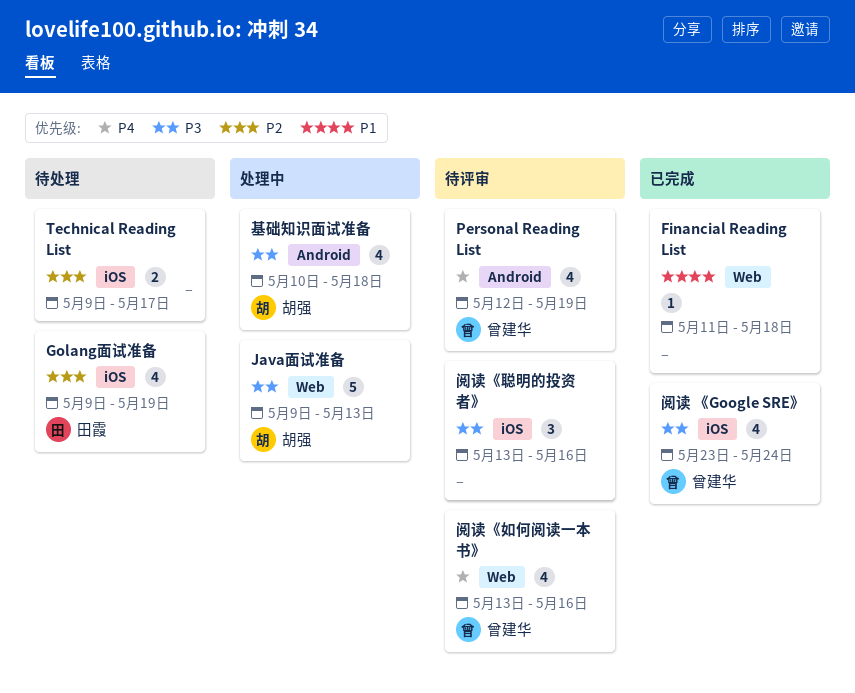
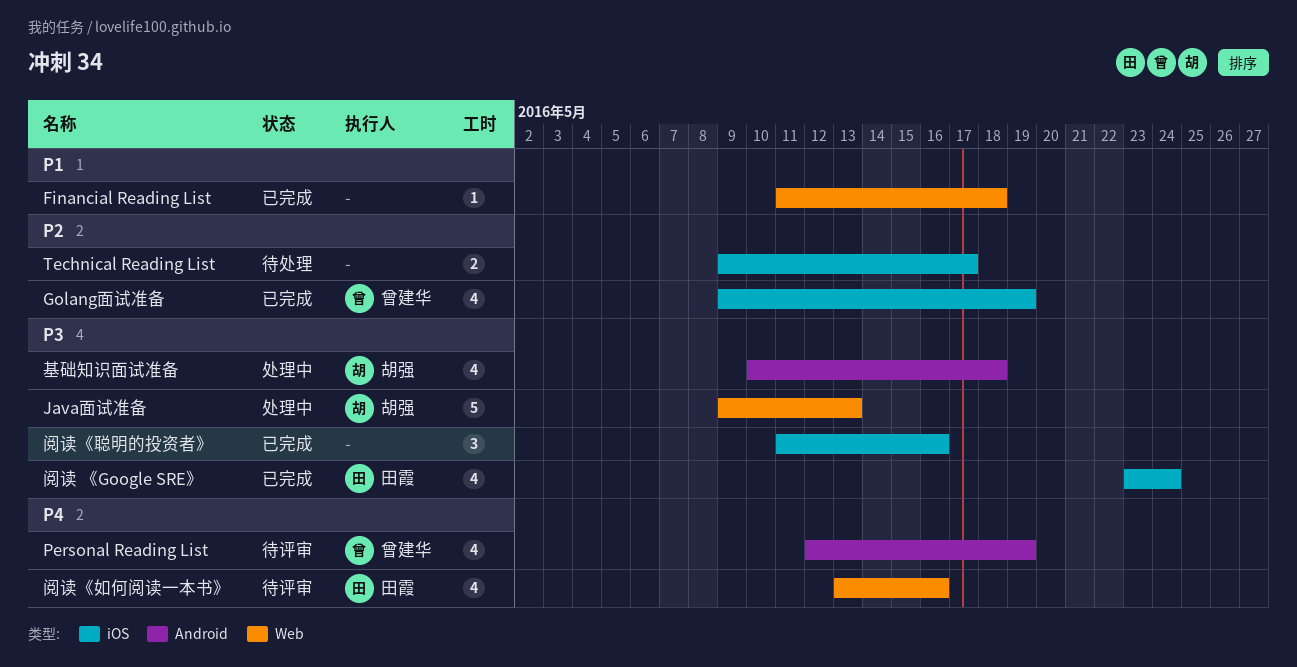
Golang面试准备, status: 待处理 -> 已完成
Golang面试准备, owner: 田霞 -> 曾建华
阅读 《Google SRE》, owner: 曾建华 -> 田霞
阅读《如何阅读一本书》, owner: 曾建华 -> 田霞
阅读《聪明的投资者》, status: 待评审 -> 已完成
阅读《聪明的投资者》, start: May 13 -> May 11

